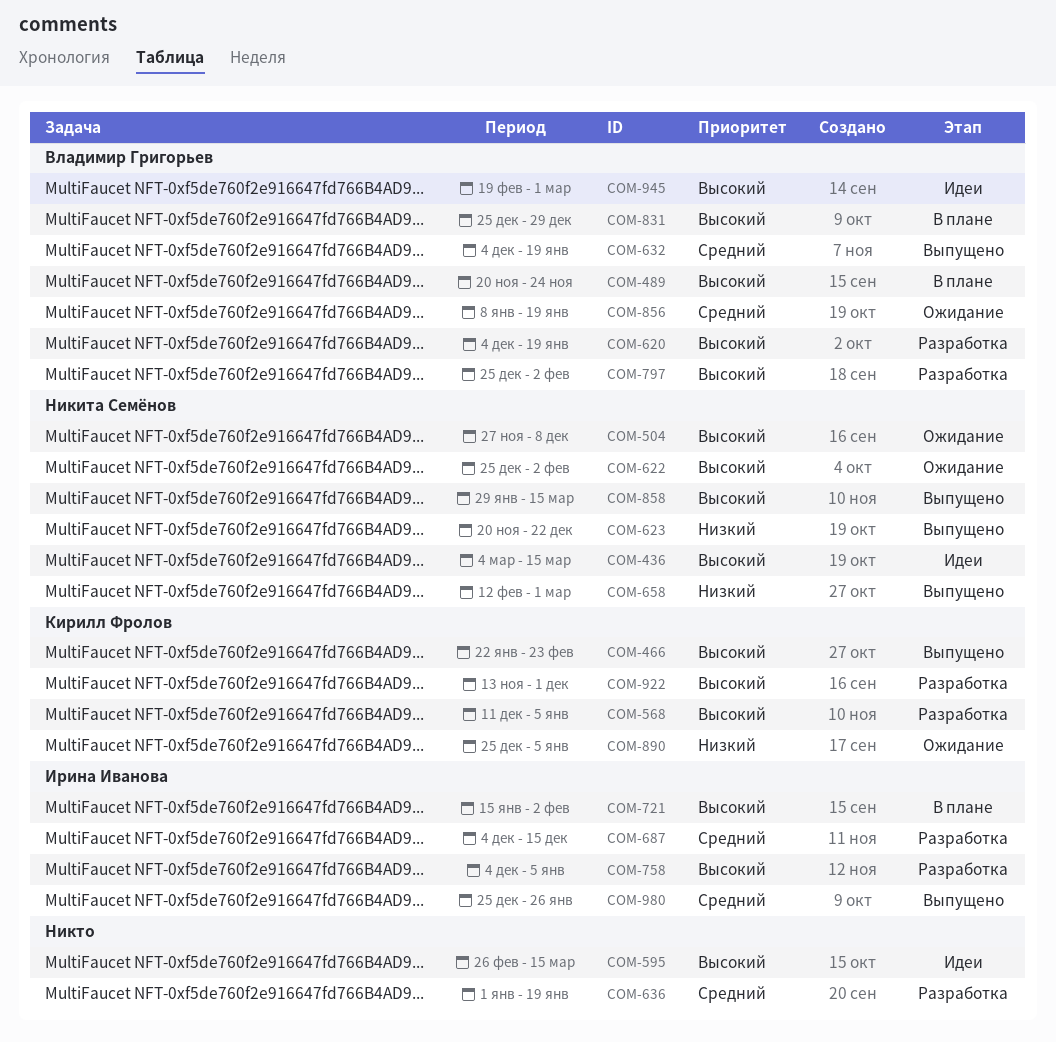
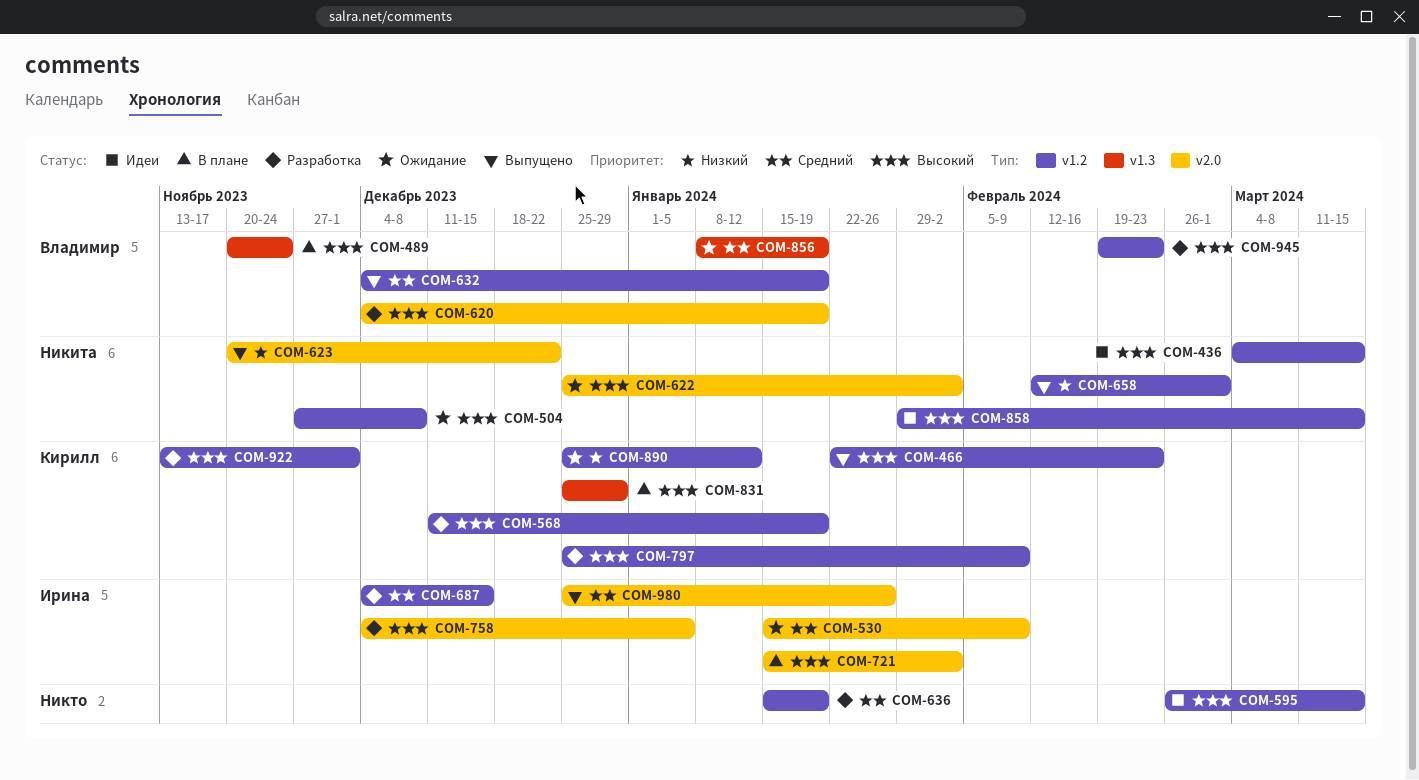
COM-530: none -> present
COM-568, due: Jan 5 -> Jan 19
COM-636, start: Jan 1 -> Jan 15
COM-797, owner: Владимир Григорьев -> Кирилл Фролов
COM-797, due: Feb 2 -> Feb 9
COM-831, owner: Владимир Григорьев -> Кирилл Фролов
COM-858, status: Выпущено -> Идеи
COM-890, due: Jan 5 -> Jan 12
COM-945, status: Идеи -> Разработка
COM-945, due: Mar 1 -> Feb 23

